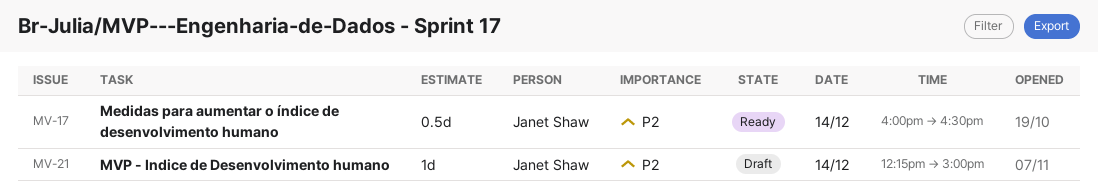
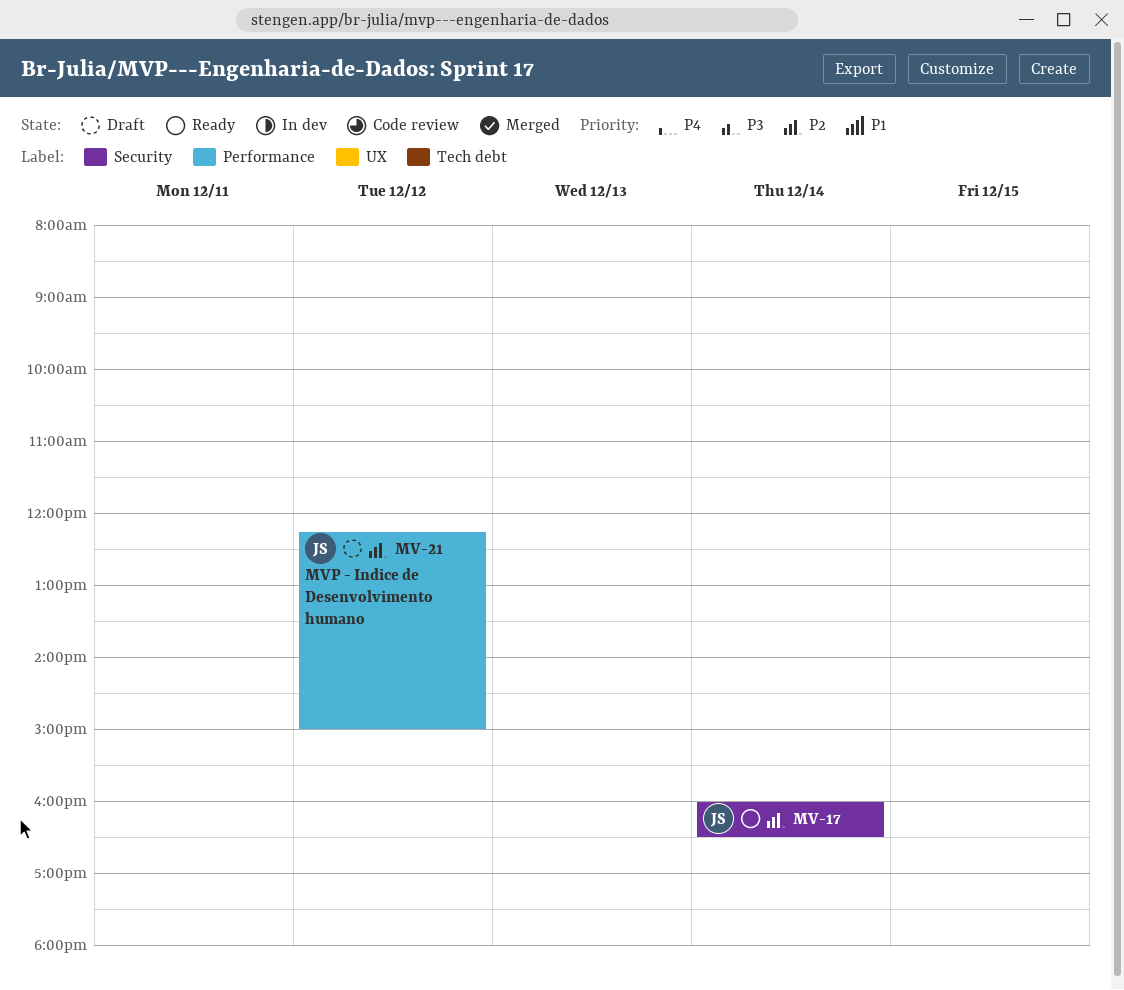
MV-21, day: Dec 14 -> Dec 12

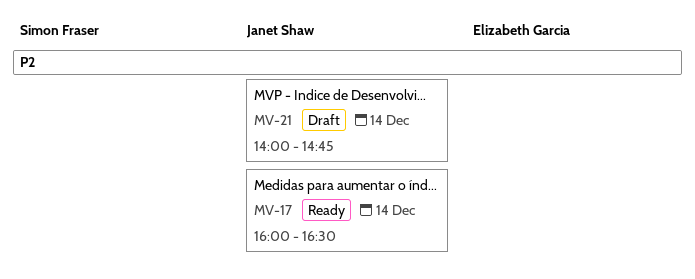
MV-21, day: Dec 12 -> Dec 14
MV-21, begins: 12:15 -> 14:00
MV-21, ends: 15:00 -> 14:45

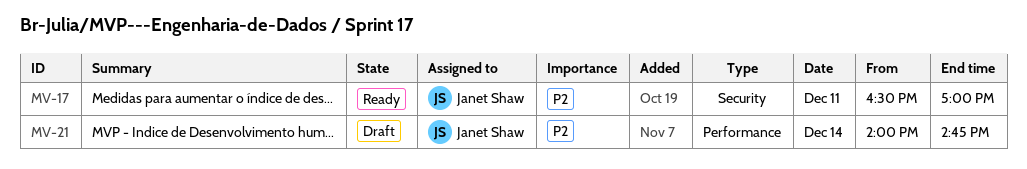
MV-17, day: Dec 14 -> Dec 11
MV-17, begins: 16:00 -> 16:30
MV-17, ends: 16:30 -> 17:00

